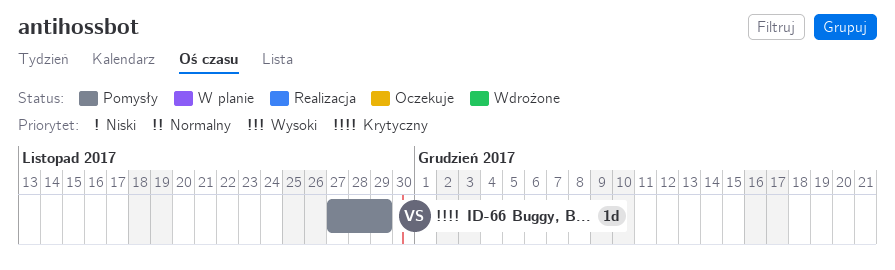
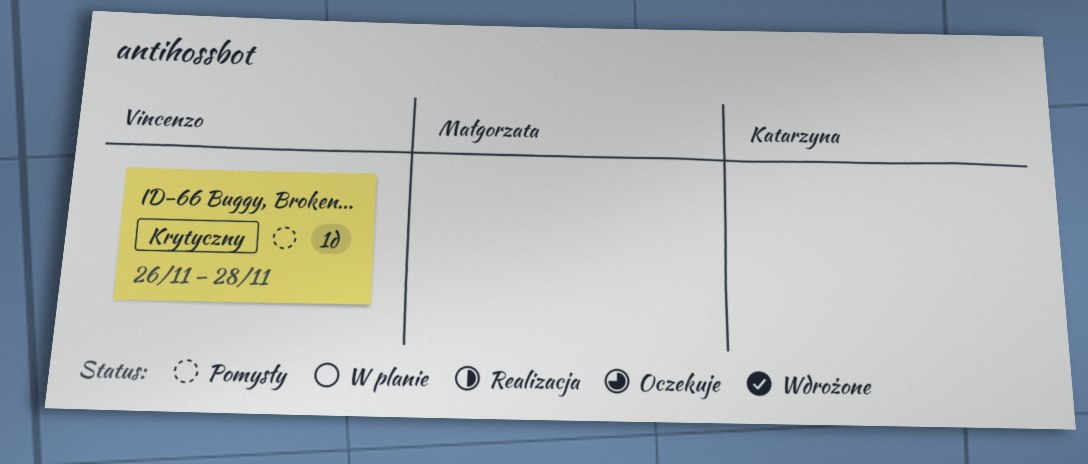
ID-66, start: Nov 27 -> Nov 26
ID-66, due: Nov 29 -> Nov 28

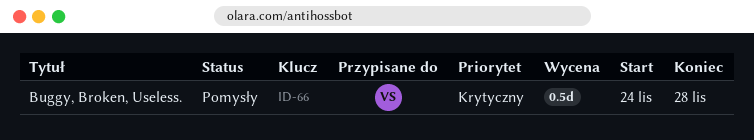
ID-66, estimate: 1d -> 0.5d
ID-66, start: Nov 26 -> Nov 24

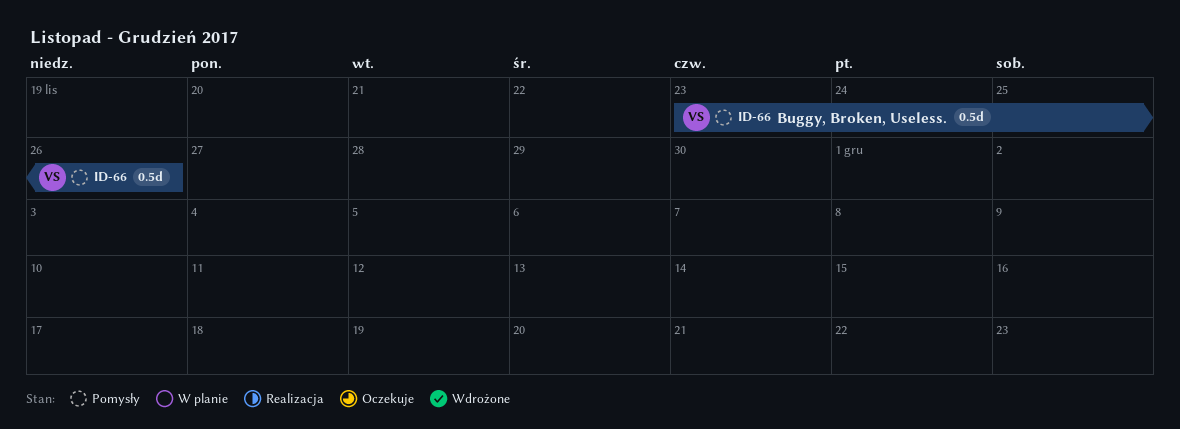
ID-66, start: Nov 24 -> Nov 23
ID-66, due: Nov 28 -> Nov 26

